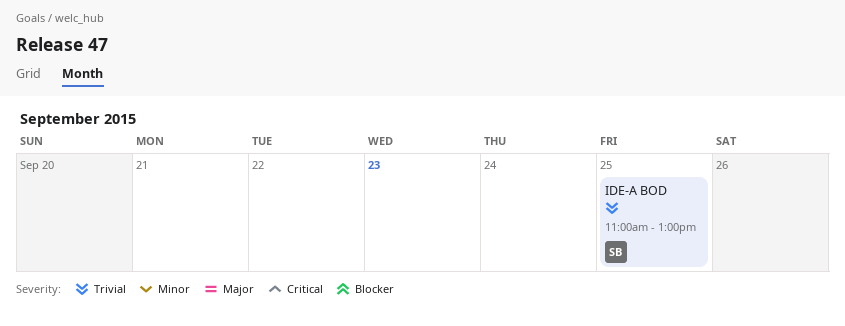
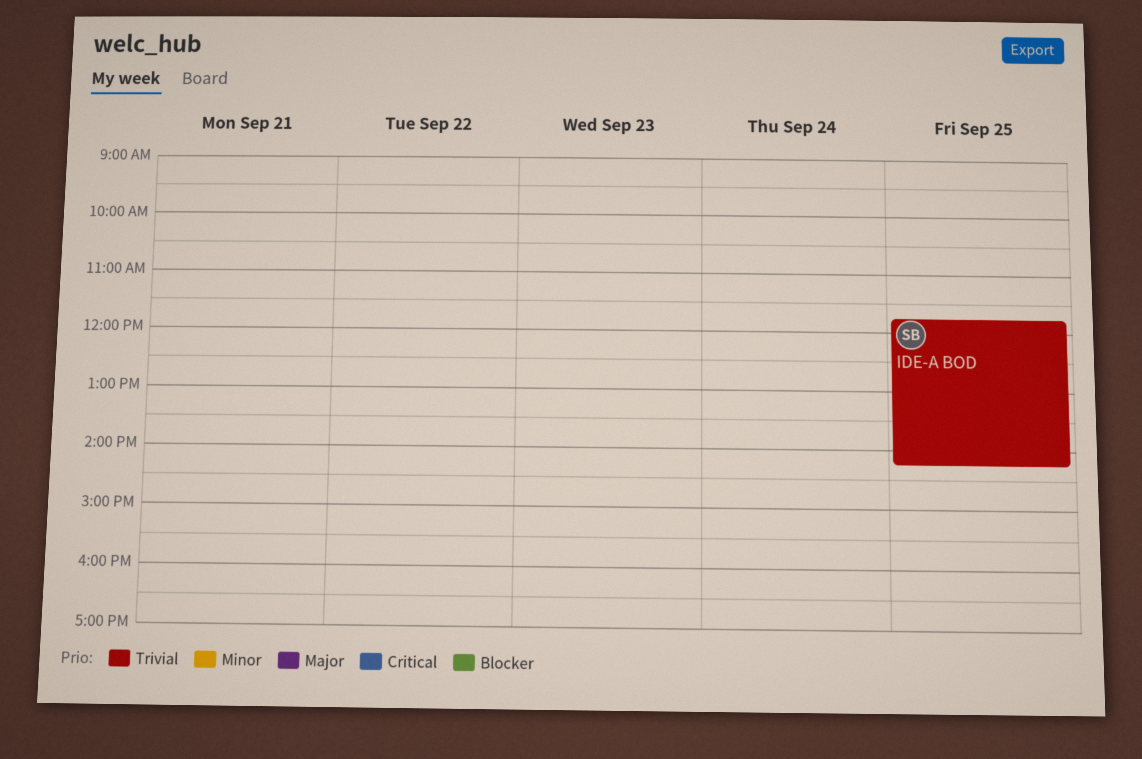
IDE-A BOD, begins: 11:00 -> 11:45
IDE-A BOD, ends: 13:00 -> 14:15

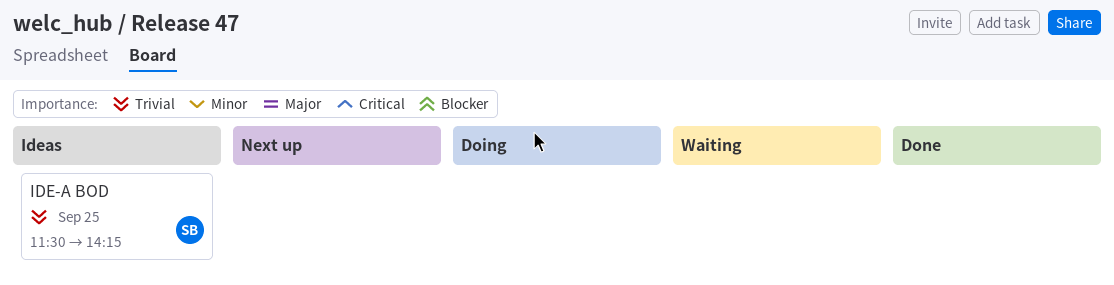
IDE-A BOD, begins: 11:45 -> 11:30

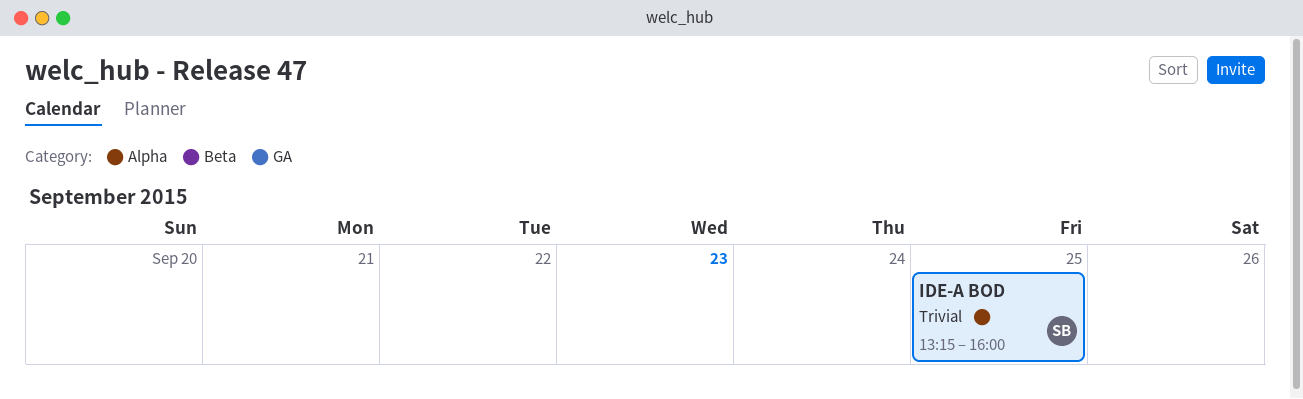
IDE-A BOD, begins: 11:30 -> 13:15
IDE-A BOD, ends: 14:15 -> 16:00

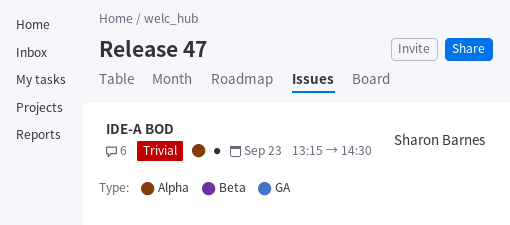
IDE-A BOD, day: Sep 25 -> Sep 23
IDE-A BOD, ends: 16:00 -> 14:30

